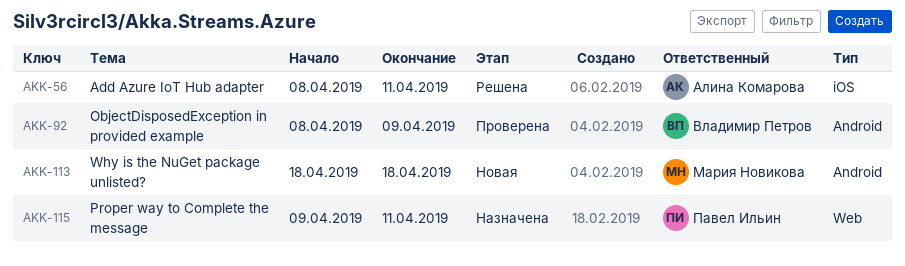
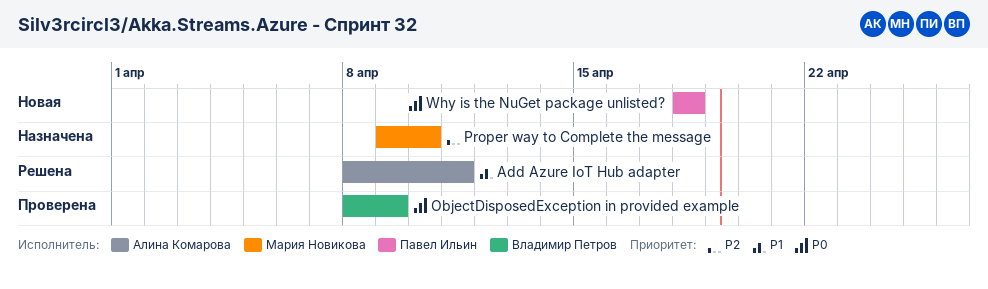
Proper way to Complete the message, owner: Павел Ильин -> Мария Новикова
Proper way to Complete the message, due: Apr 11 -> Apr 10
Why is the NuGet package unlisted?, owner: Мария Новикова -> Павел Ильин

